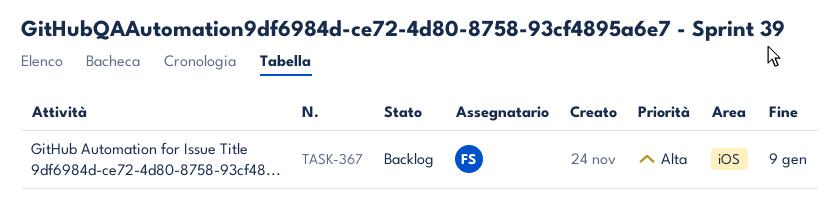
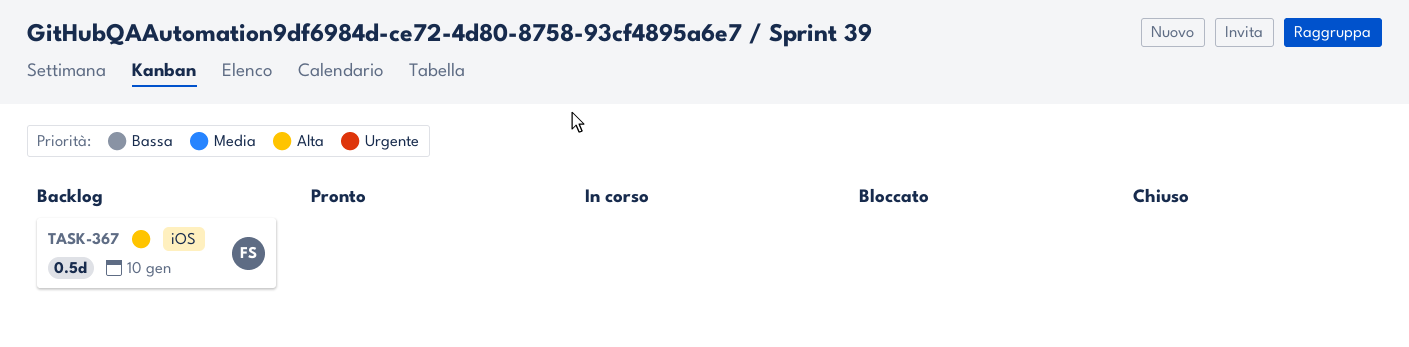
TASK-367, due: Jan 9 -> Jan 10

